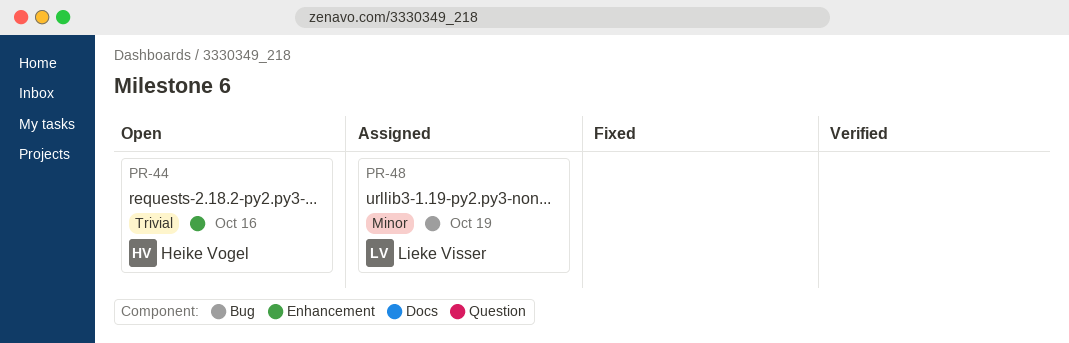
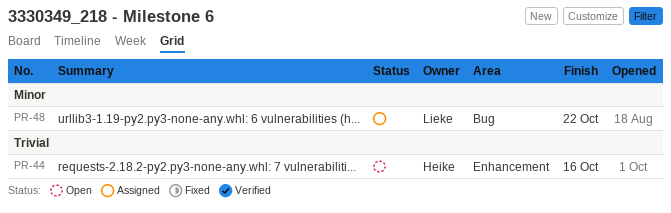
PR-48, due: Oct 19 -> Oct 22

